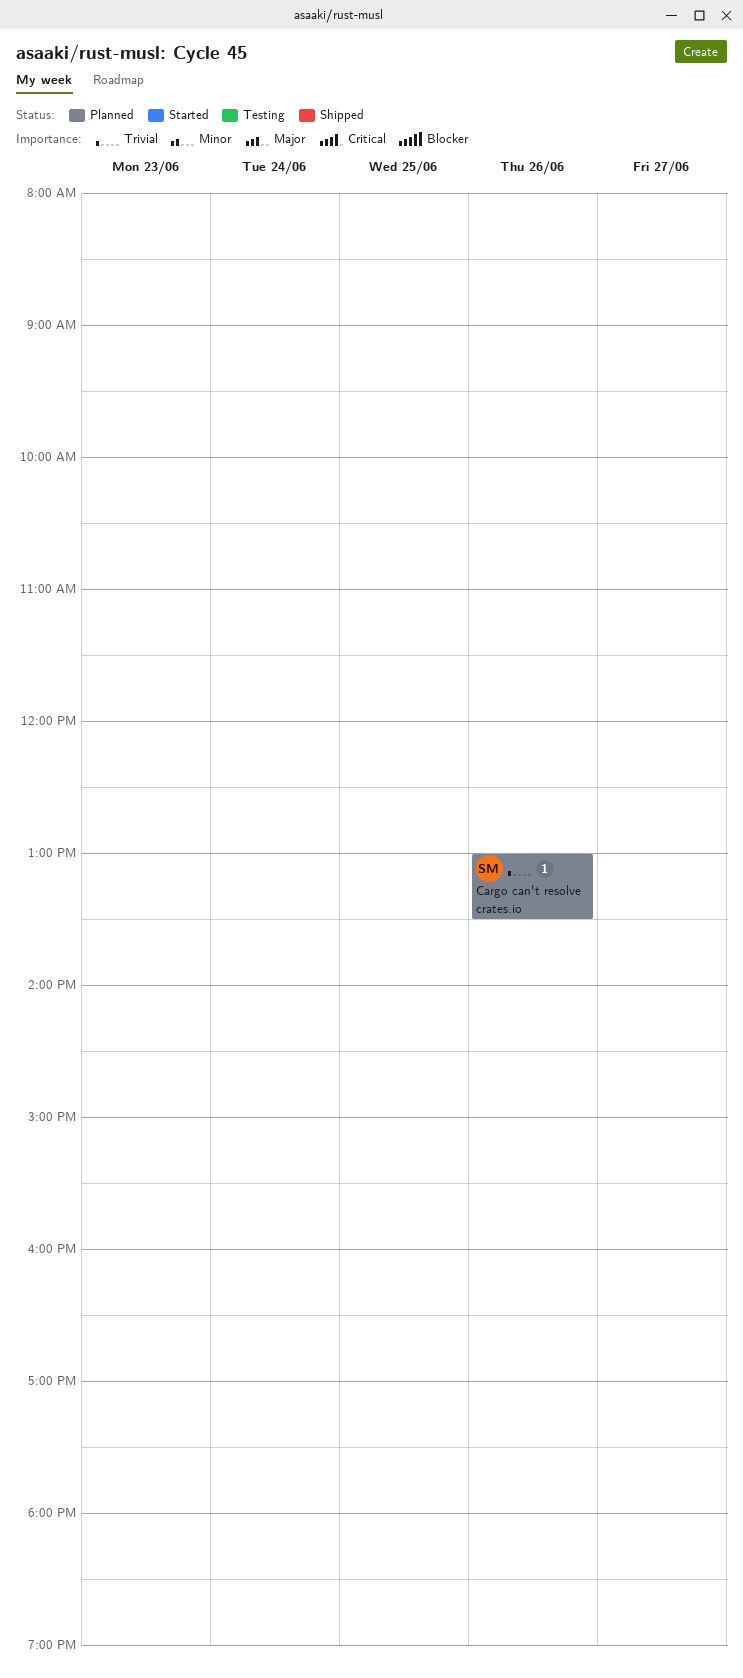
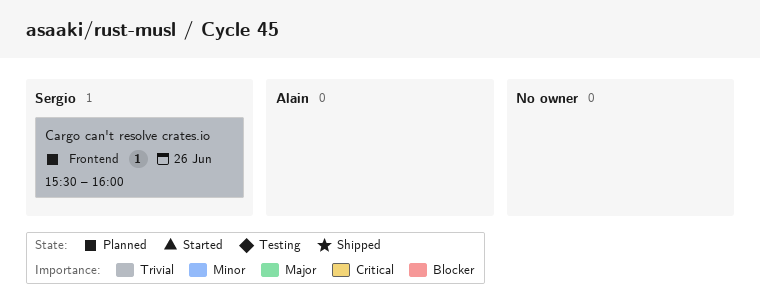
Cargo can't resolve crates.io, begins: 13:00 -> 15:30
Cargo can't resolve crates.io, ends: 13:30 -> 16:00

